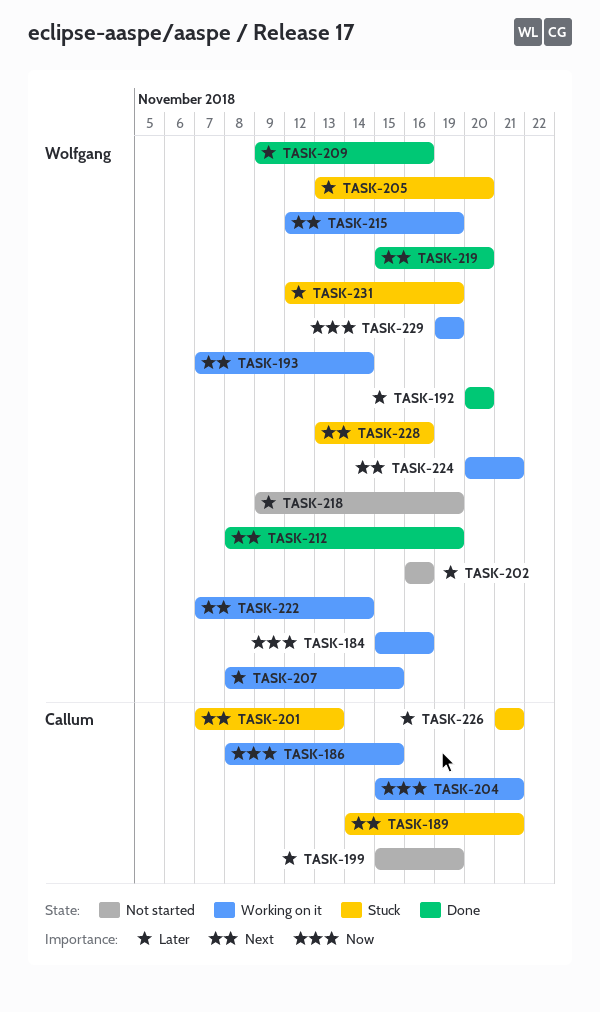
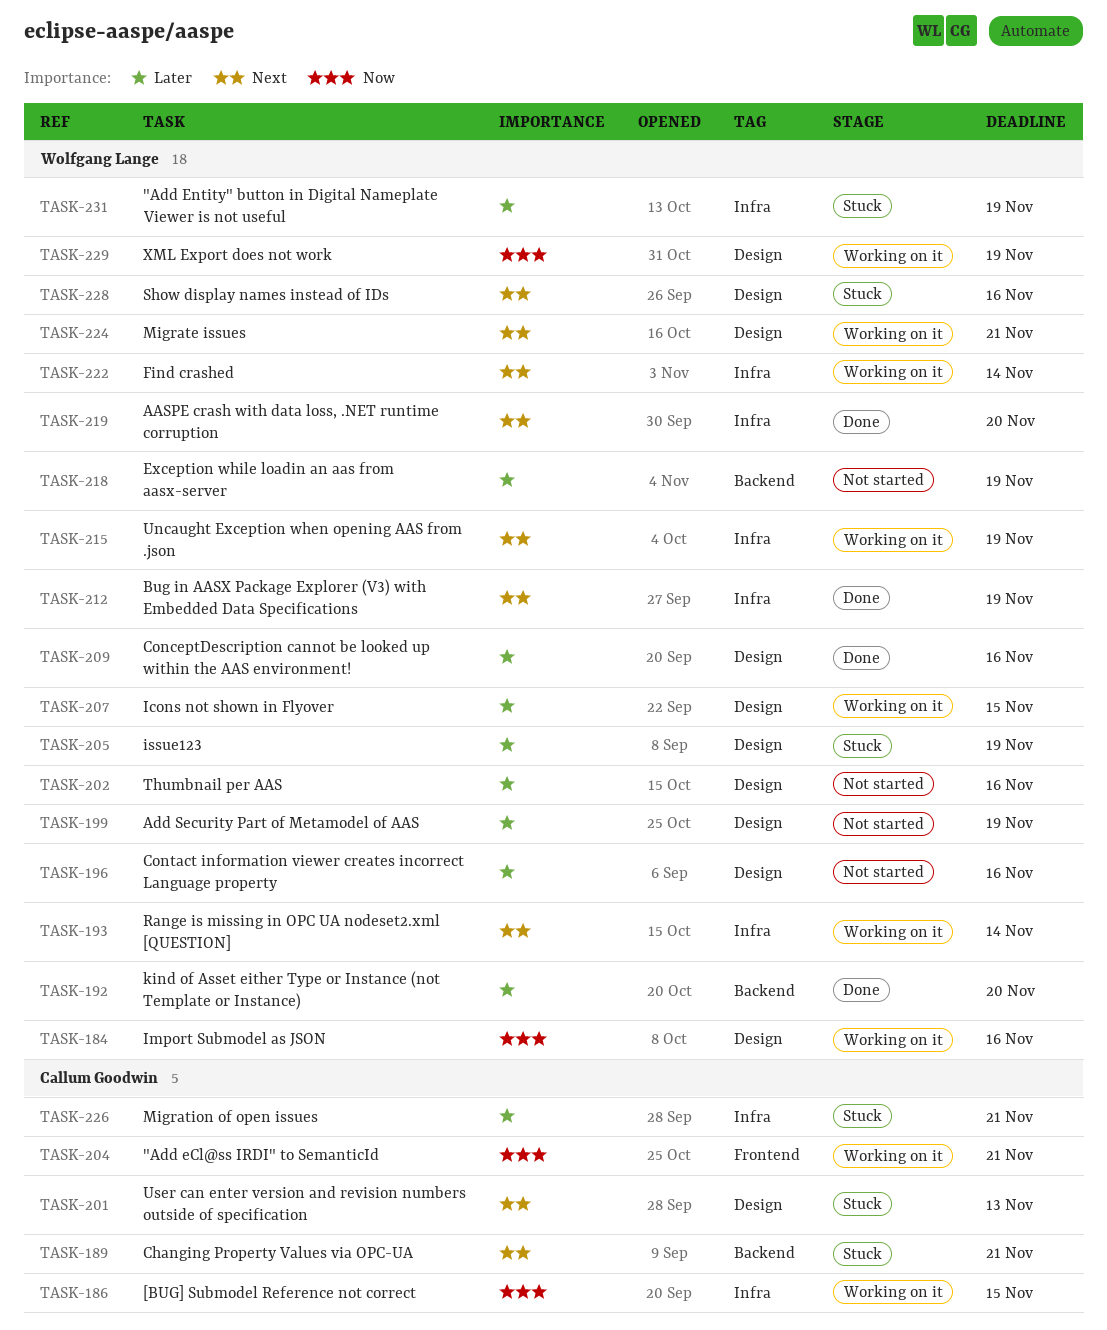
TASK-196: none -> present
TASK-199, owner: Callum Goodwin -> Wolfgang Lange
TASK-205, due: Nov 20 -> Nov 19

